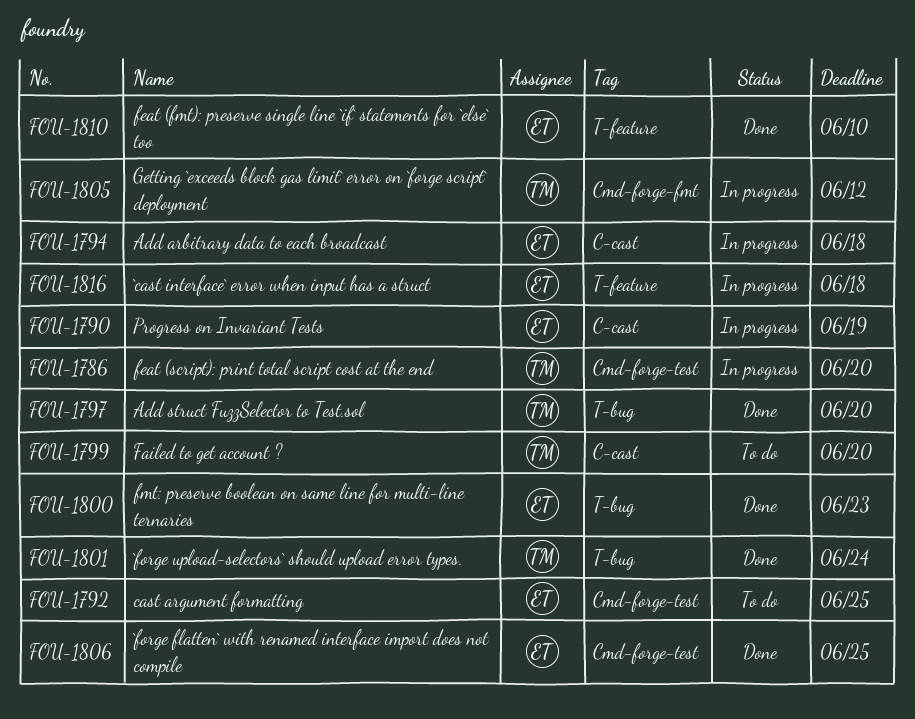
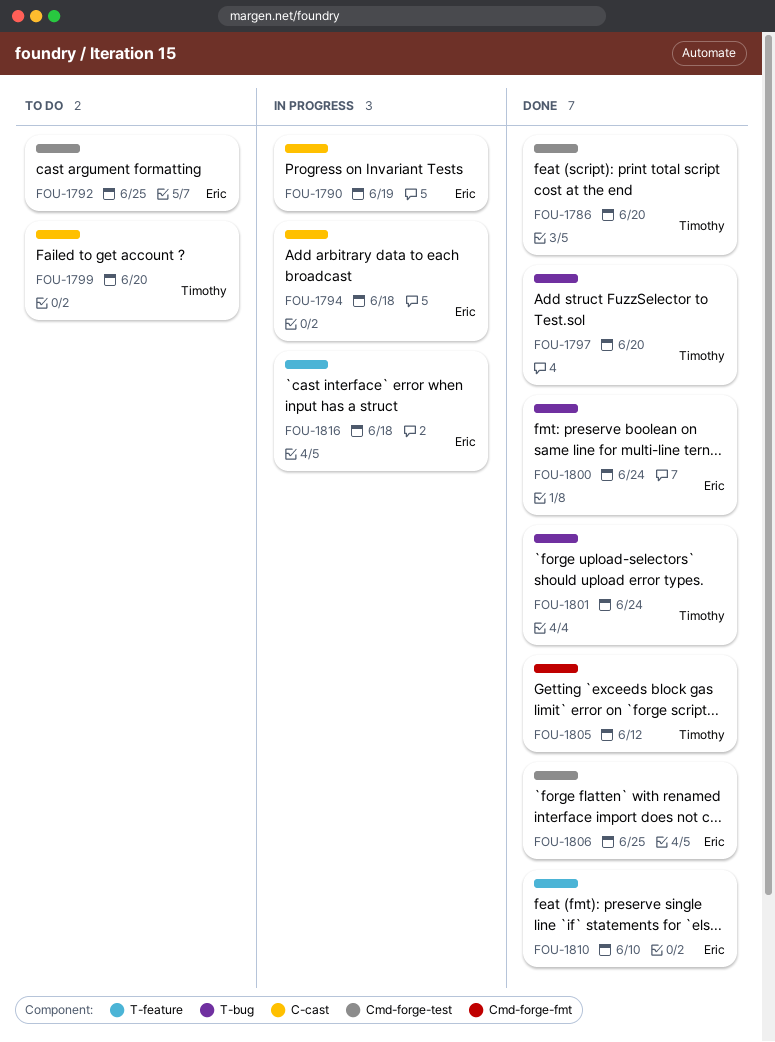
FOU-1786, status: In progress -> Done
FOU-1800, due: Jun 23 -> Jun 24
FOU-1805, status: In progress -> Done

